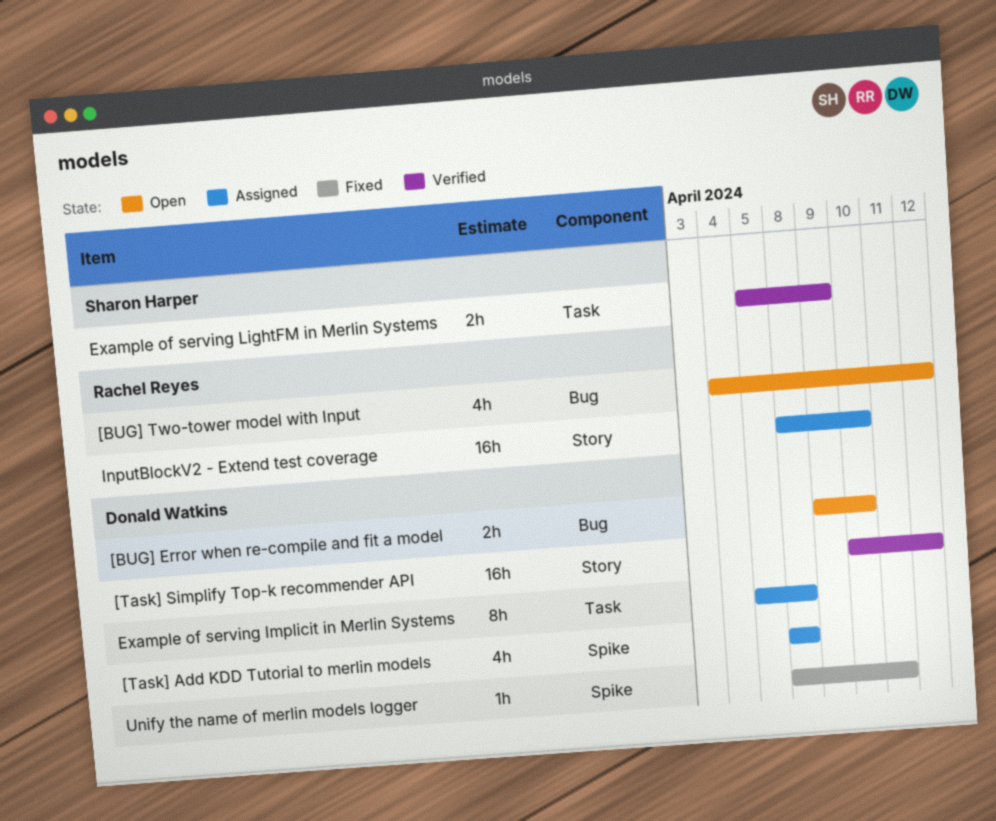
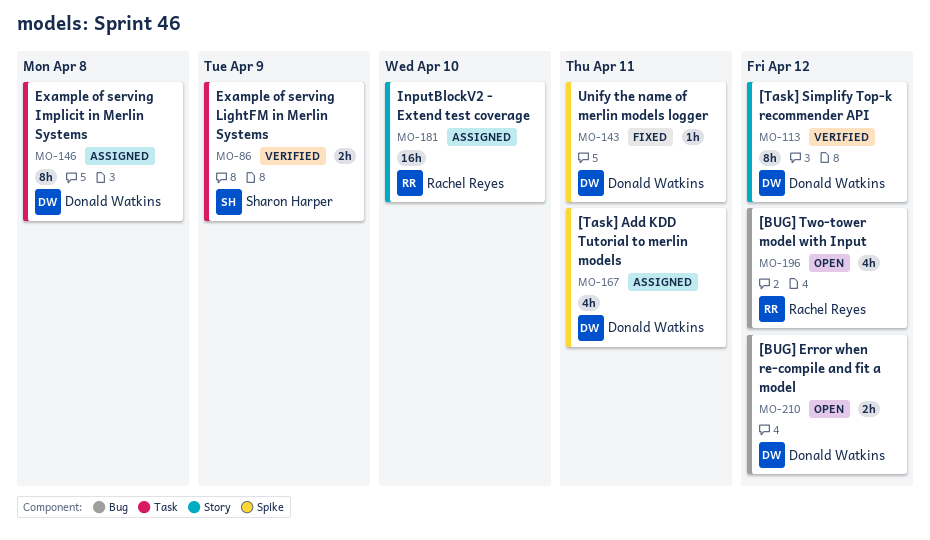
[BUG] Error when re-compile and fit a model, due: Apr 10 -> Apr 12
[Task] Add KDD Tutorial to merlin models, due: Apr 8 -> Apr 11
[Task] Simplify Top-k recommender API, estimate: 16h -> 8h

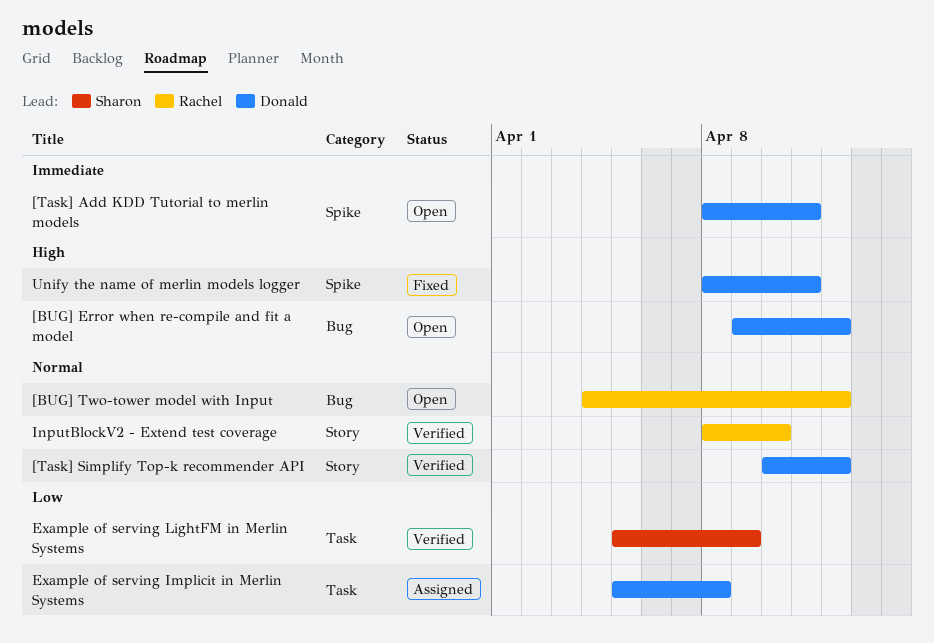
[Task] Add KDD Tutorial to merlin models, status: Assigned -> Open
InputBlockV2 - Extend test coverage, status: Assigned -> Verified

